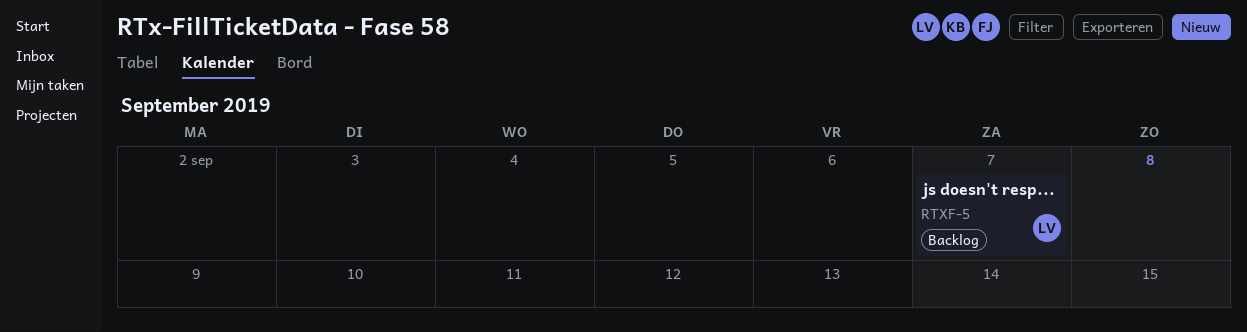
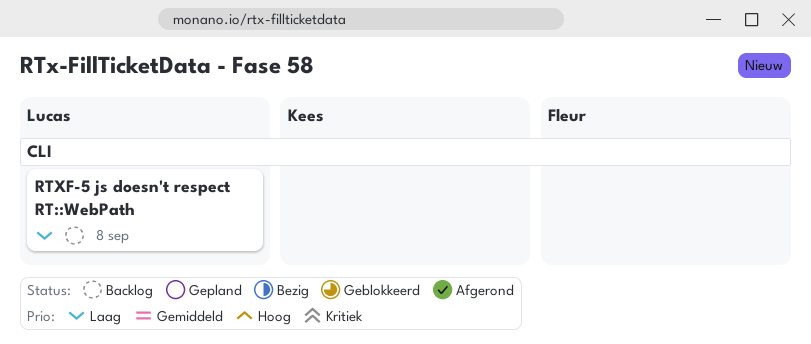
RTXF-5, due: Sep 7 -> Sep 8

